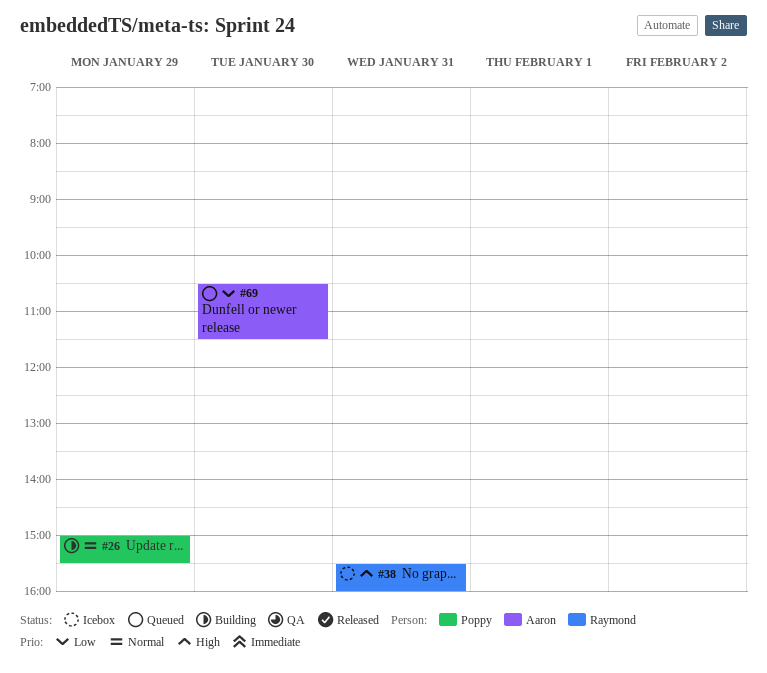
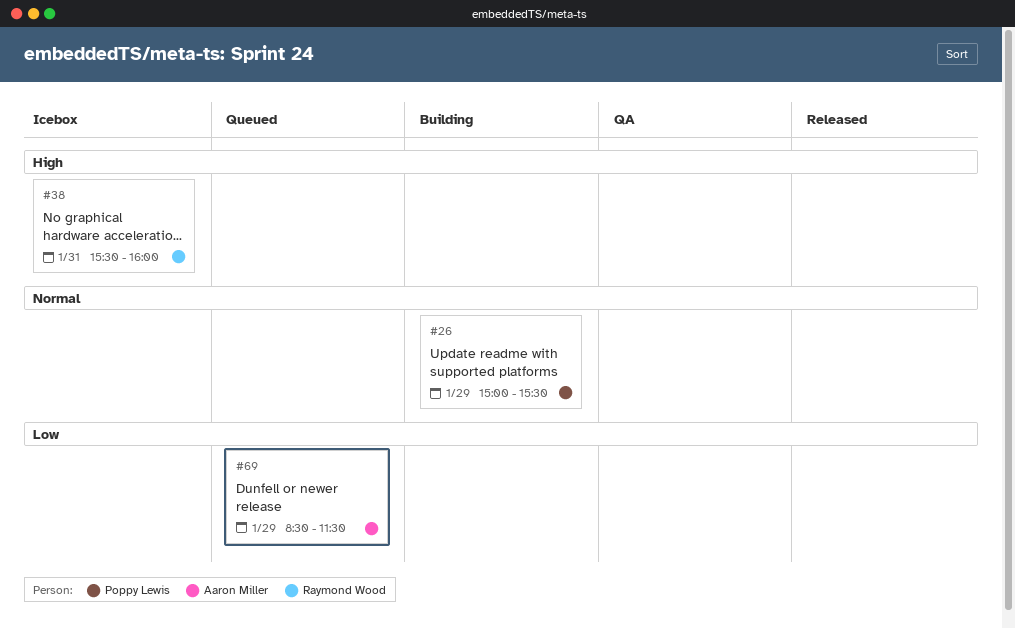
#69, day: Jan 30 -> Jan 29
#69, begins: 10:30 -> 08:30

